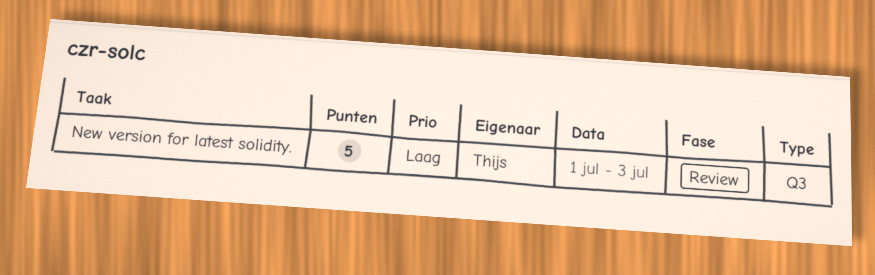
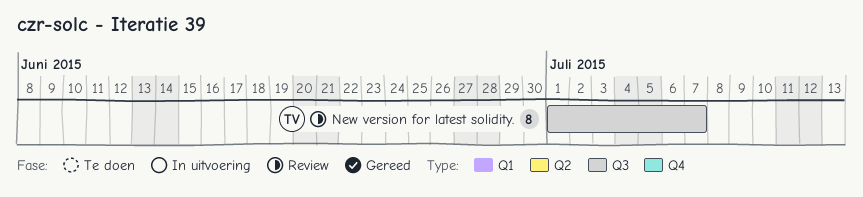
New version for latest solidity., estimate: 5 -> 8
New version for latest solidity., due: Jul 3 -> Jul 7

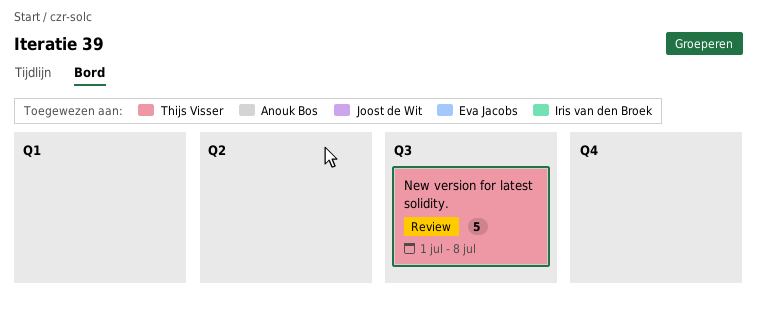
New version for latest solidity., estimate: 8 -> 5
New version for latest solidity., due: Jul 7 -> Jul 8

